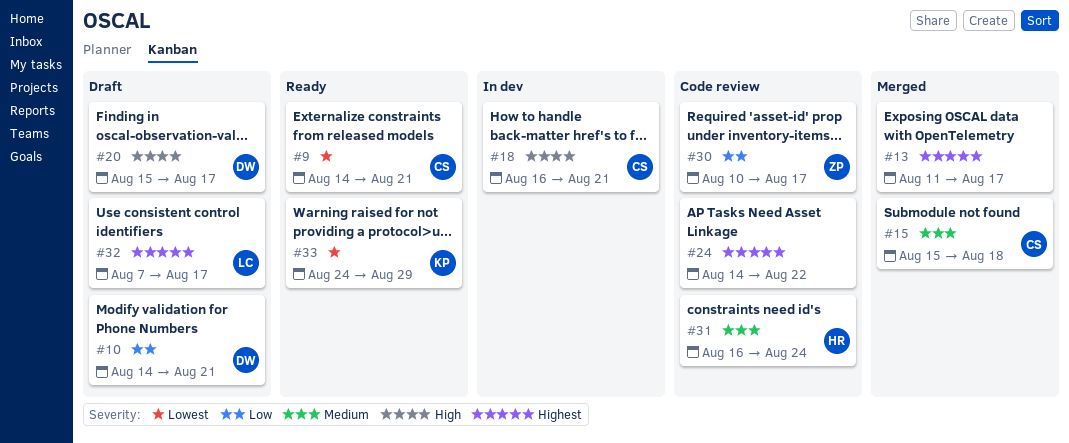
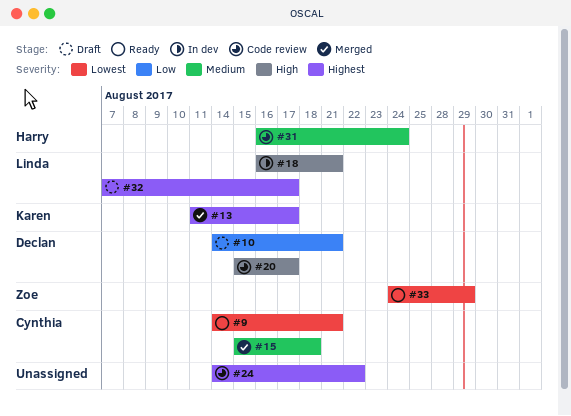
#13, owner: none -> Karen
#18, owner: Cynthia -> Linda
#20, status: Draft -> Code review
#30: present -> none
#33, owner: Karen -> Zoe

